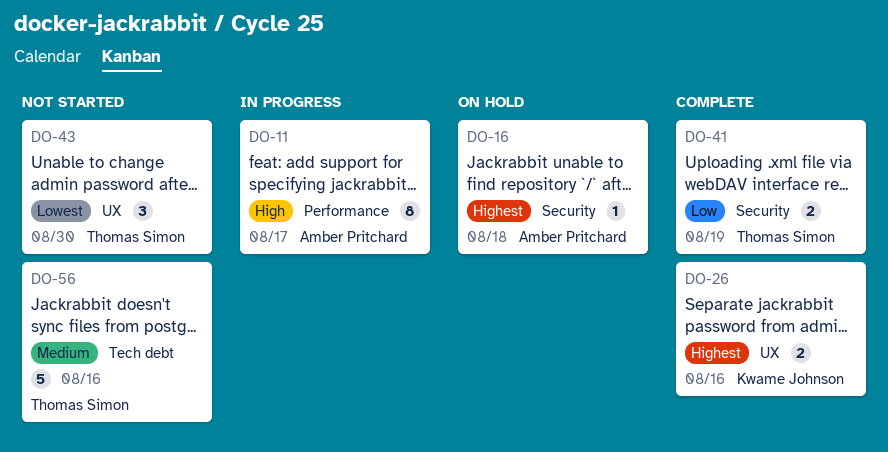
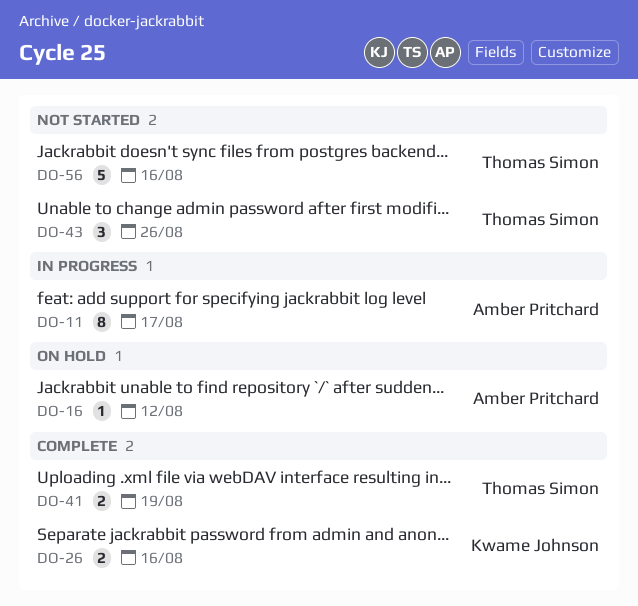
DO-16, due: Aug 18 -> Aug 12
DO-43, due: Aug 30 -> Aug 26

